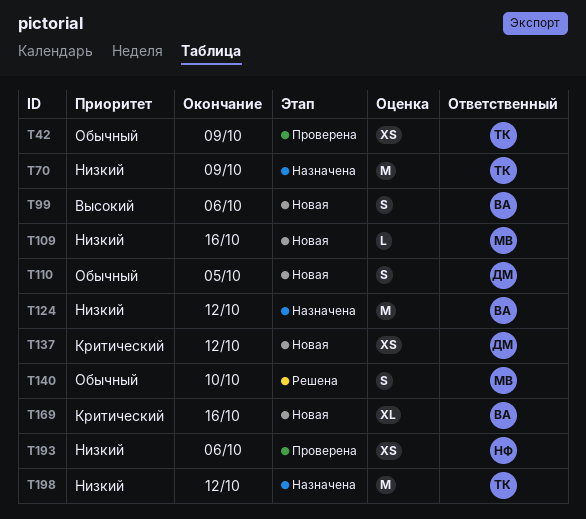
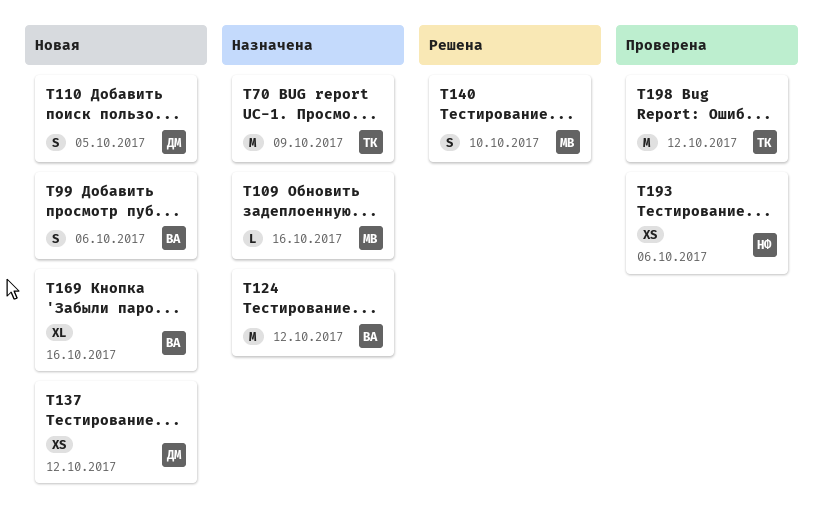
T42: present -> none
T109, status: Новая -> Назначена
T198, status: Назначена -> Проверена

